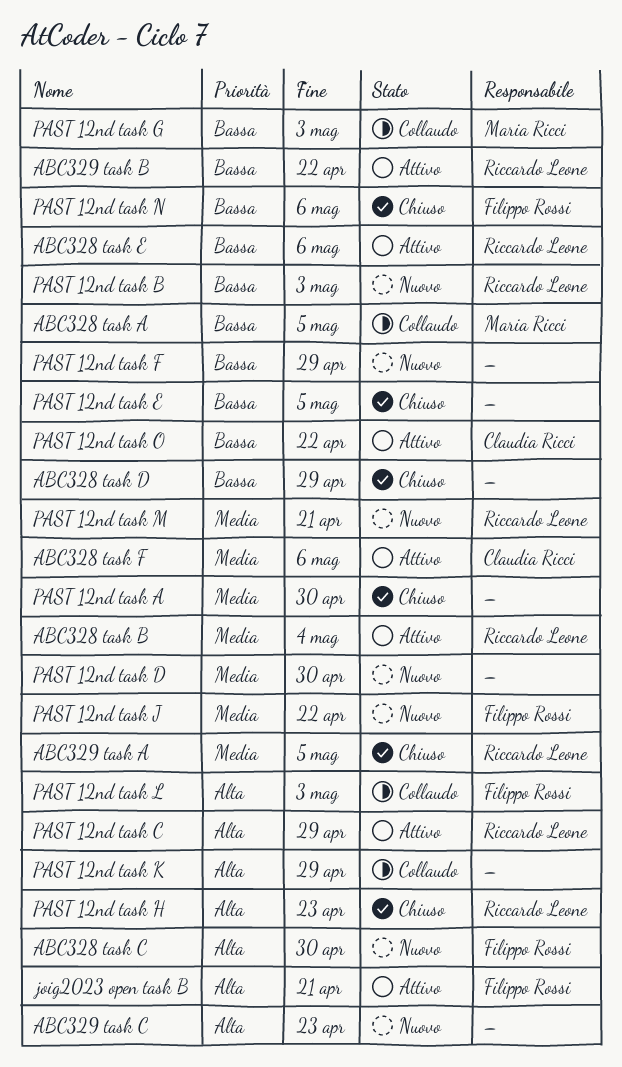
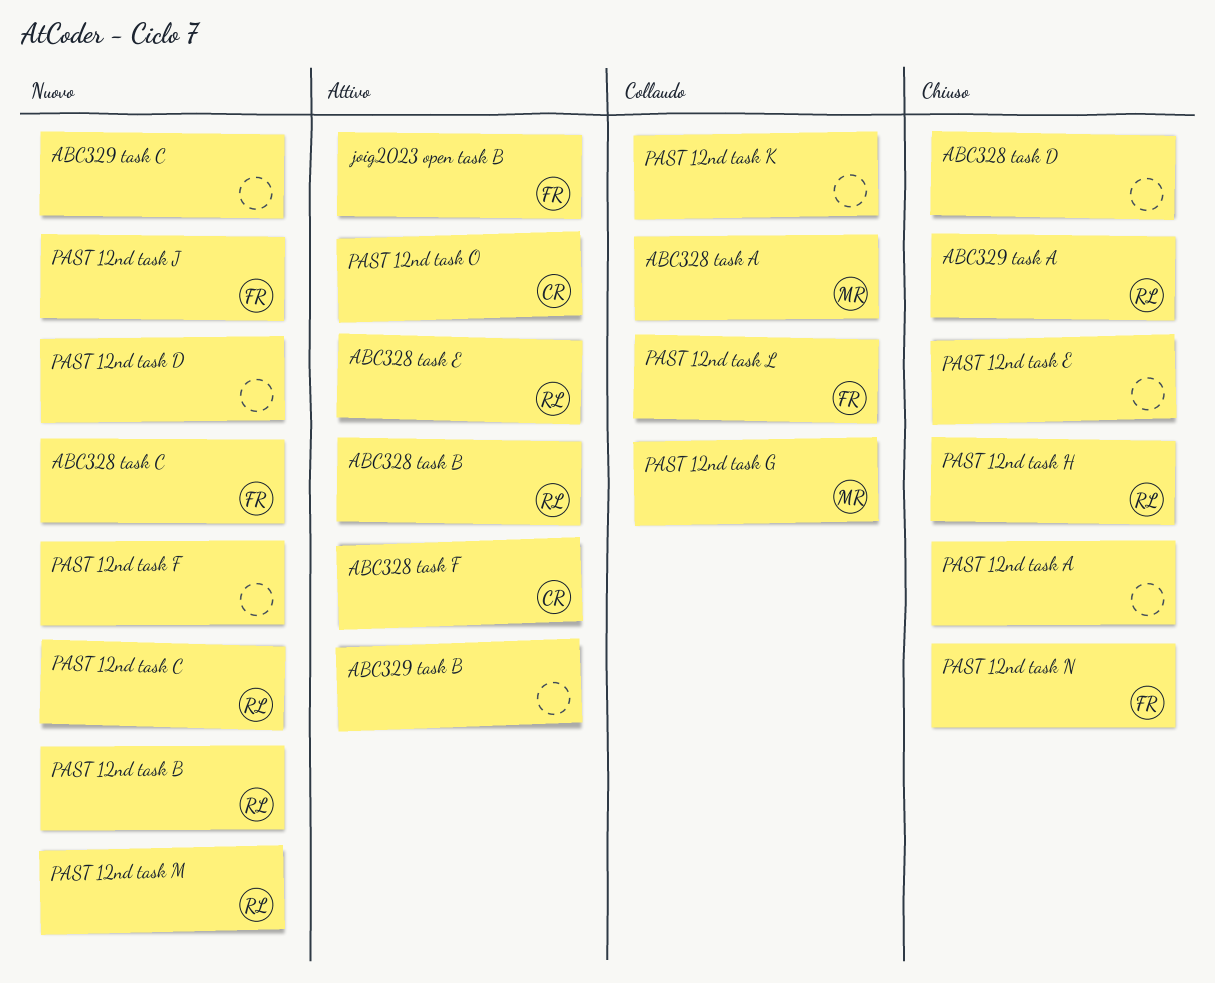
ABC329 task B, owner: Riccardo Leone -> none
PAST 12nd task C, status: Attivo -> Nuovo

